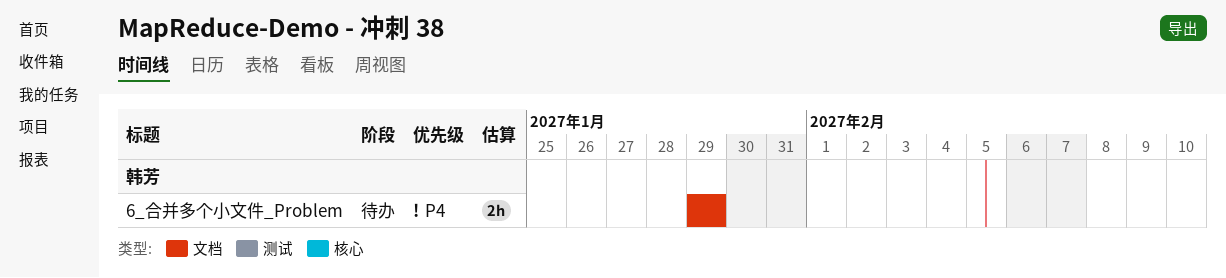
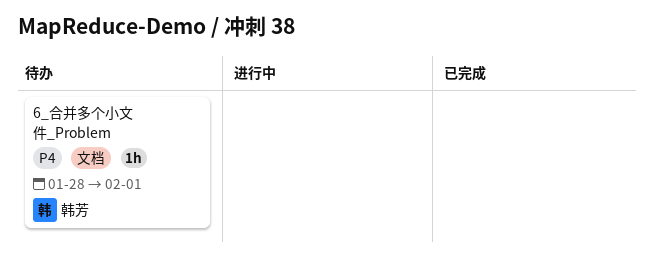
6_合并多个小文件_Problem, estimate: 2h -> 1h
6_合并多个小文件_Problem, start: Jan 29 -> Jan 28
6_合并多个小文件_Problem, due: Jan 29 -> Feb 1

